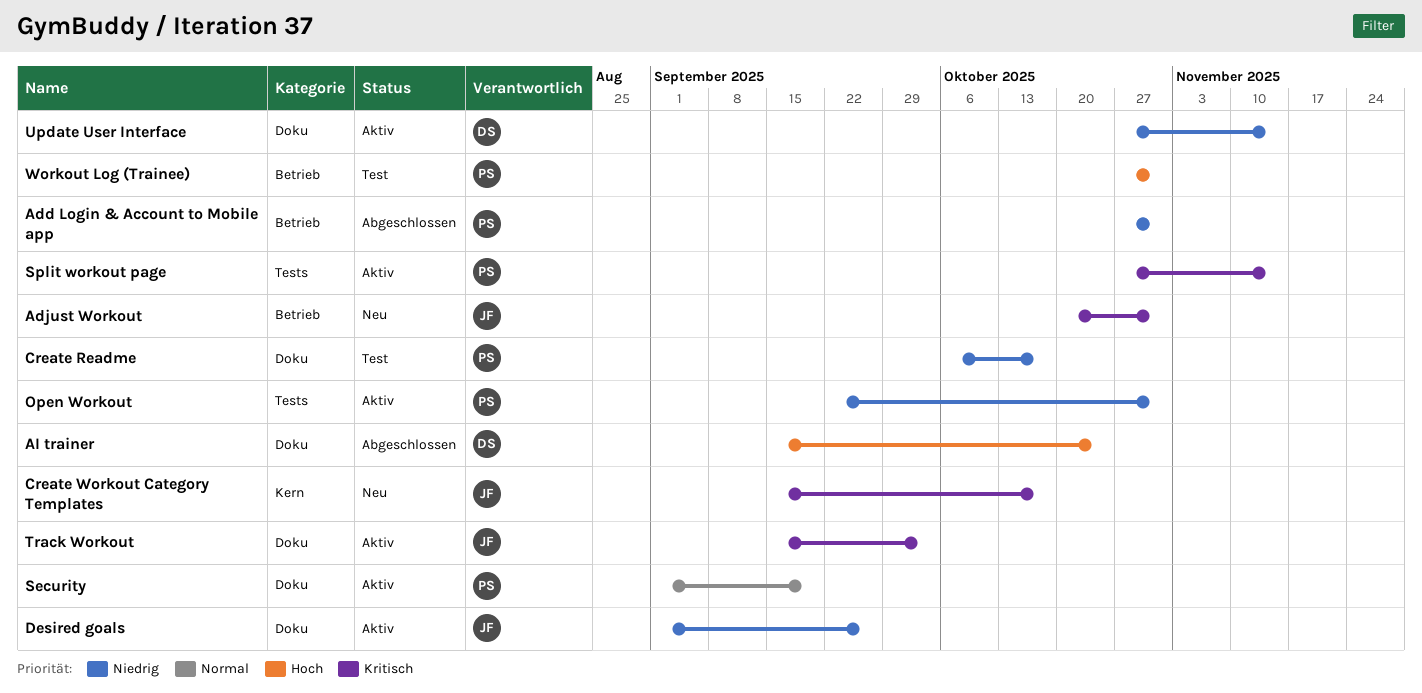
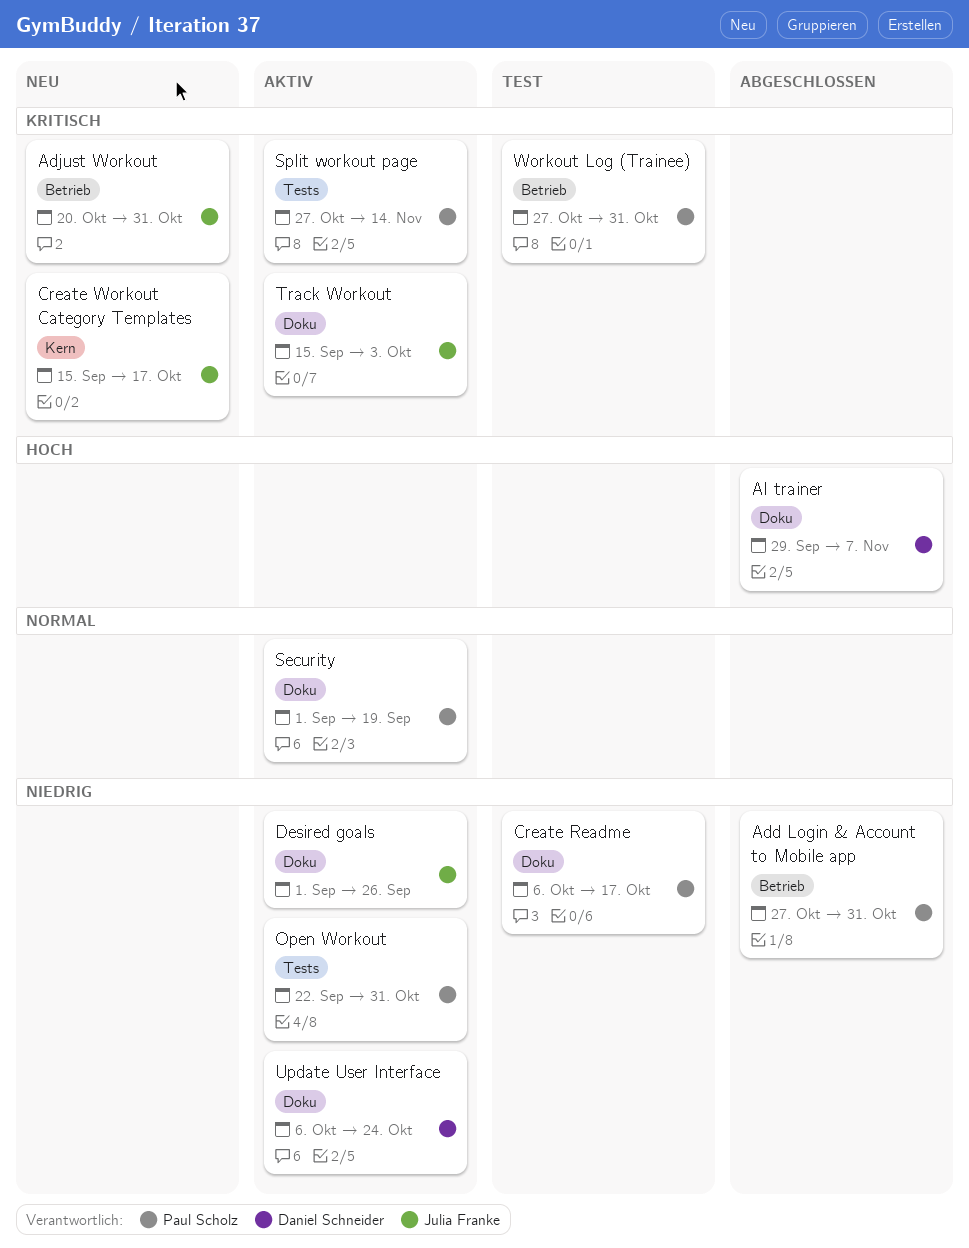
AI trainer, start: Sep 15 -> Sep 29
AI trainer, due: Oct 24 -> Nov 7
Update User Interface, start: Oct 27 -> Oct 6
Update User Interface, due: Nov 14 -> Oct 24
Workout Log (Trainee), priority: Hoch -> Kritisch

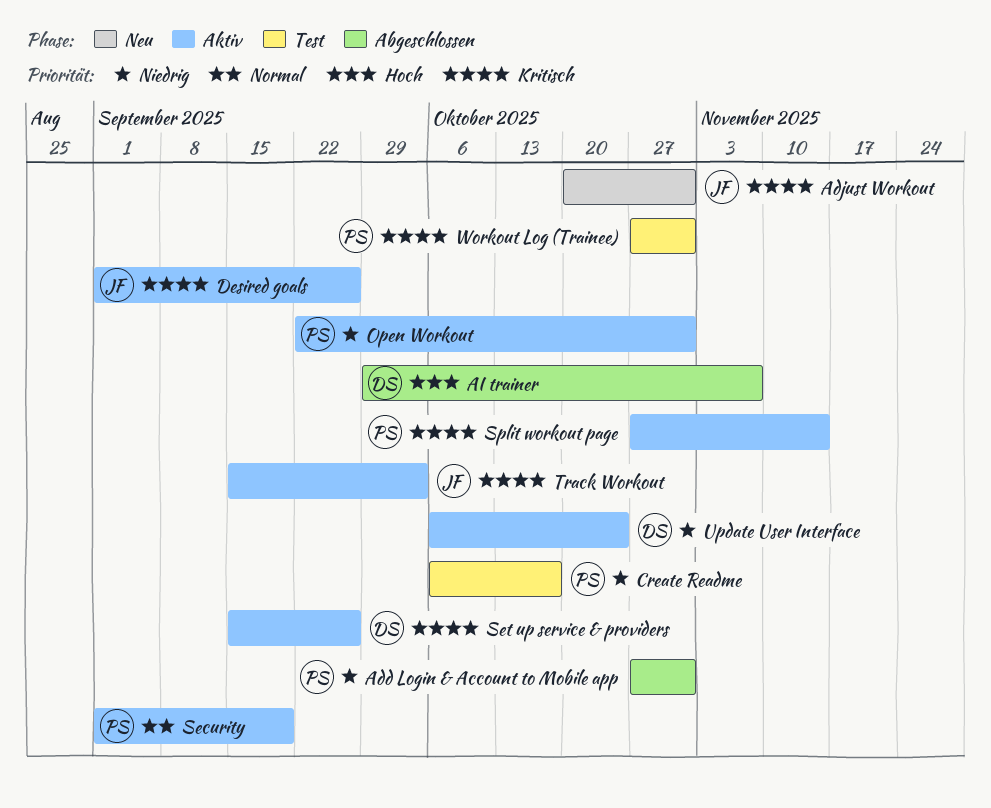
Create Workout Category Templates: present -> none
Desired goals, priority: Niedrig -> Kritisch
Set up service & providers: none -> present

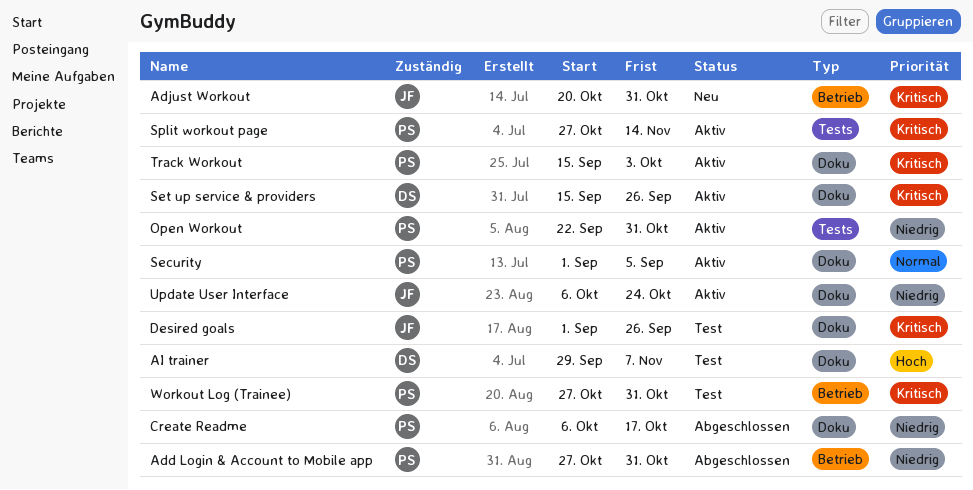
AI trainer, status: Abgeschlossen -> Test
Create Readme, status: Test -> Abgeschlossen
Desired goals, status: Aktiv -> Test
Security, due: Sep 19 -> Sep 5
Track Workout, owner: JF -> PS
Update User Interface, owner: DS -> JF

